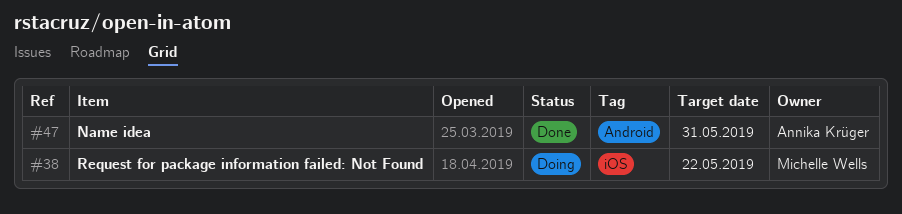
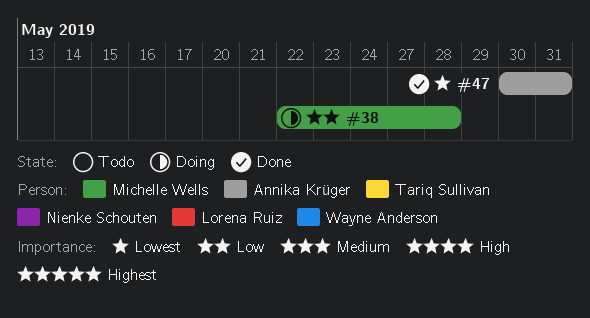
#38, due: May 22 -> May 28

